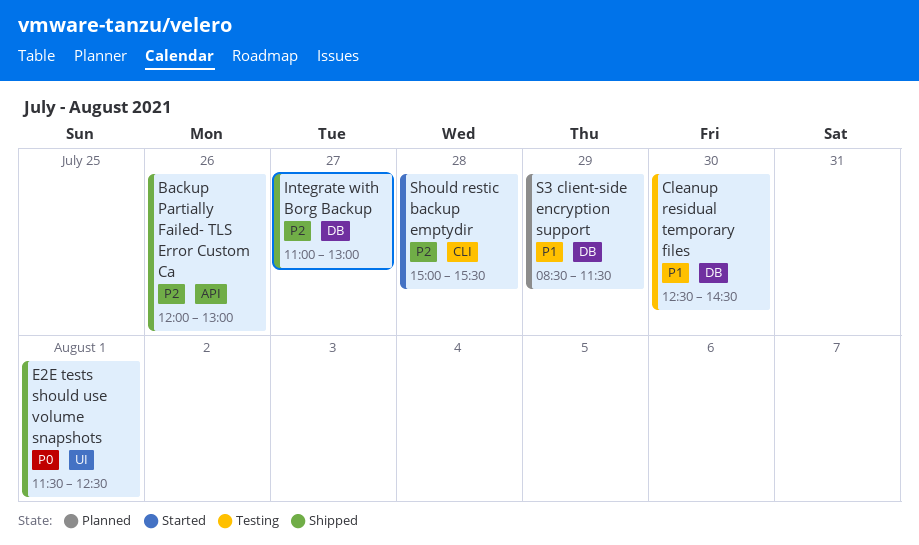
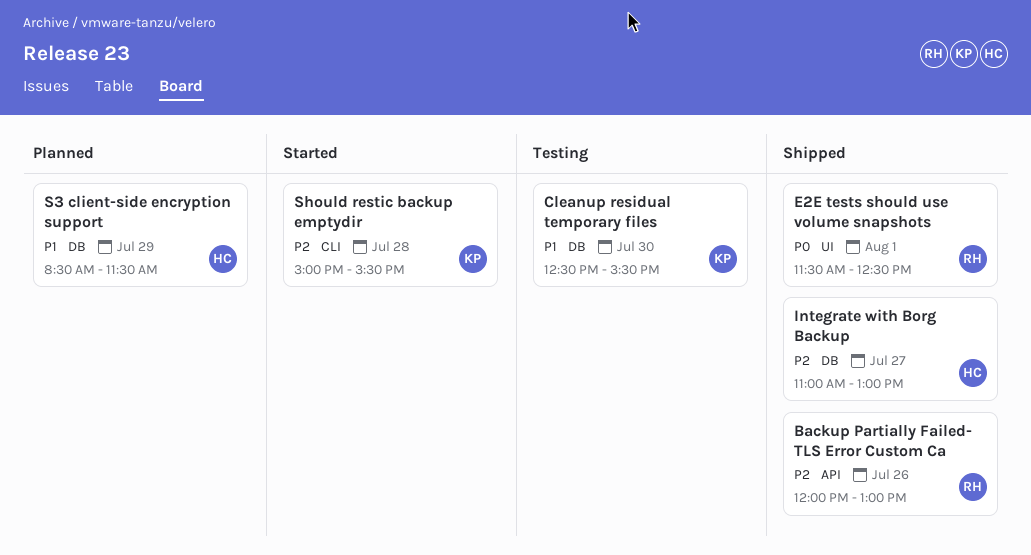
Cleanup residual temporary files, ends: 14:30 -> 15:30

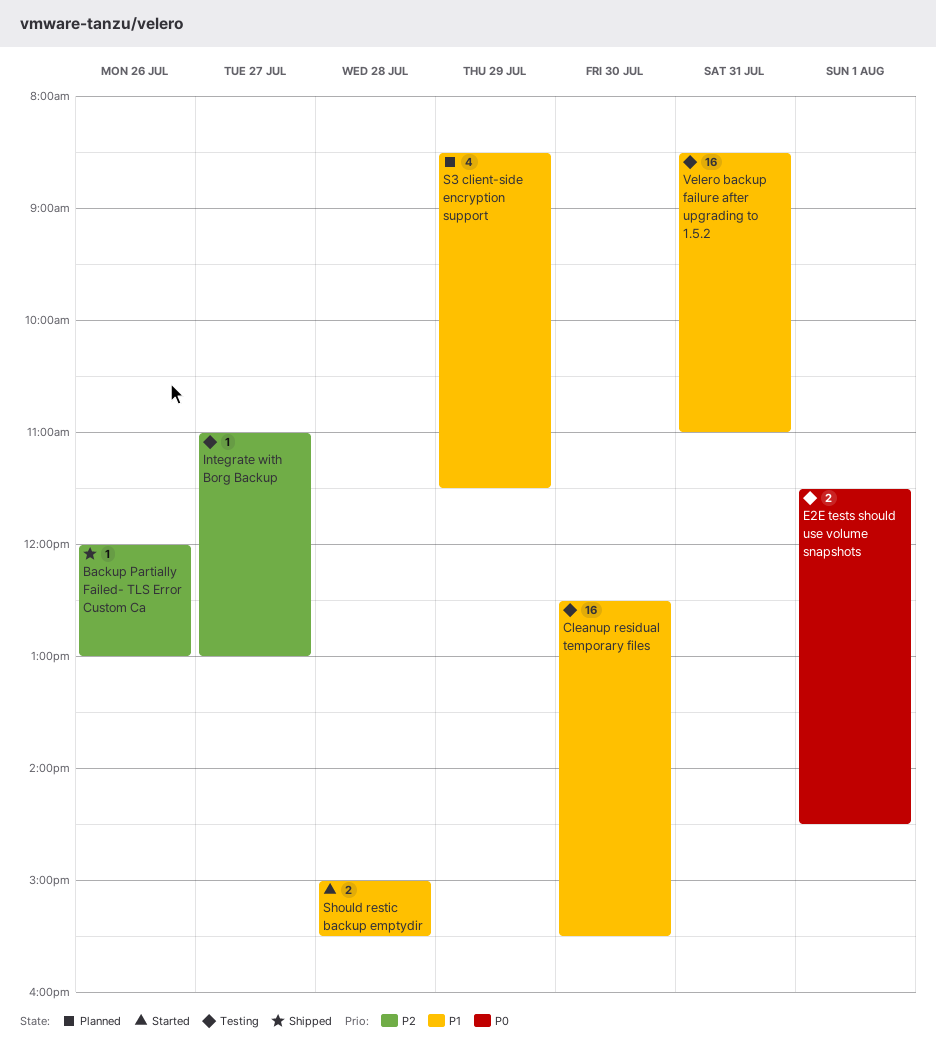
E2E tests should use volume snapshots, status: Shipped -> Testing
E2E tests should use volume snapshots, ends: 12:30 -> 14:30
Integrate with Borg Backup, status: Shipped -> Testing
Should restic backup emptydir, priority: P2 -> P1
Velero backup failure after upgrading to 1.5.2: none -> present

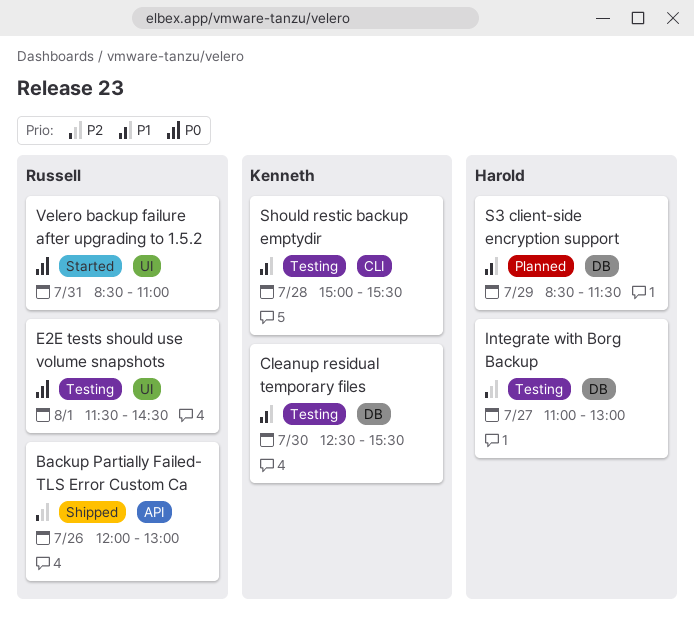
Should restic backup emptydir, status: Started -> Testing
Velero backup failure after upgrading to 1.5.2, status: Testing -> Started
Velero backup failure after upgrading to 1.5.2, priority: P1 -> P0

